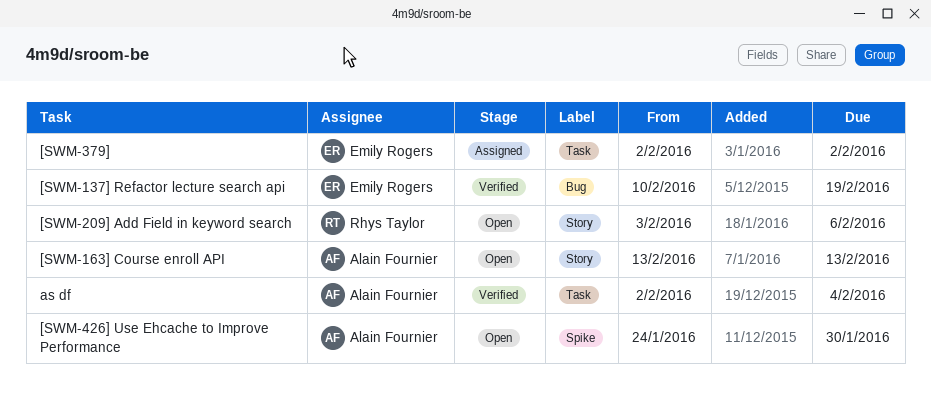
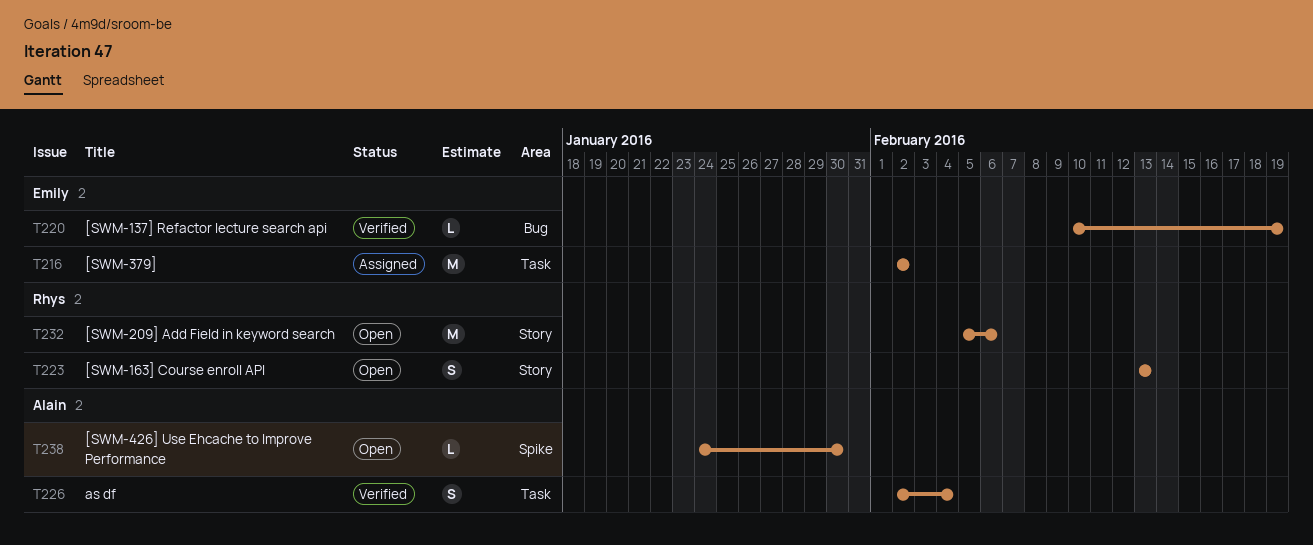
[SWM-163] Course enroll API, owner: Alain Fournier -> Rhys Taylor
[SWM-209] Add Field in keyword search, start: Feb 3 -> Feb 5

